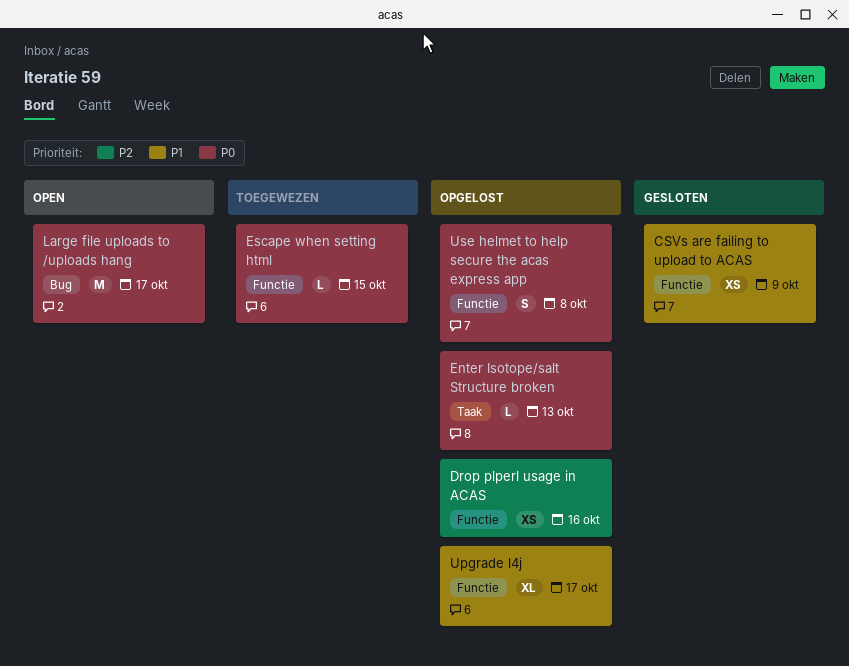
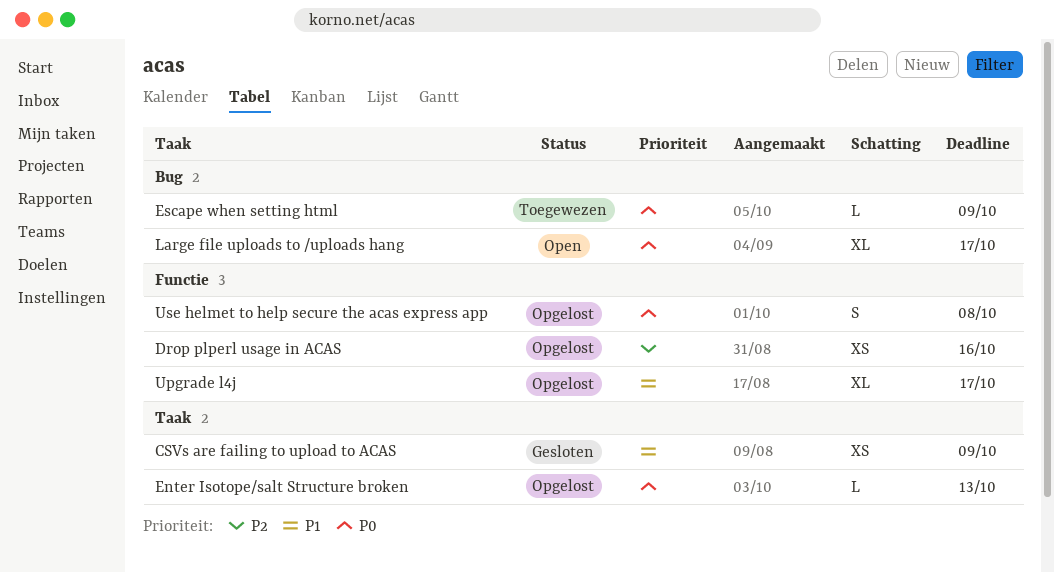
CSVs are failing to upload to ACAS, label: Functie -> Taak
Escape when setting html, label: Functie -> Bug
Escape when setting html, due: Oct 15 -> Oct 9
Large file uploads to /uploads hang, estimate: M -> XL

